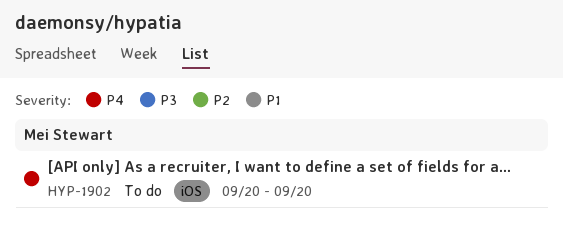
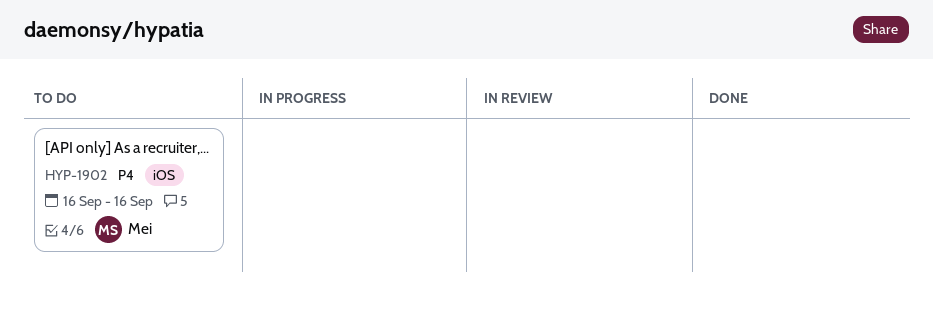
HYP-1902, start: Sep 20 -> Sep 16
HYP-1902, due: Sep 20 -> Sep 16

